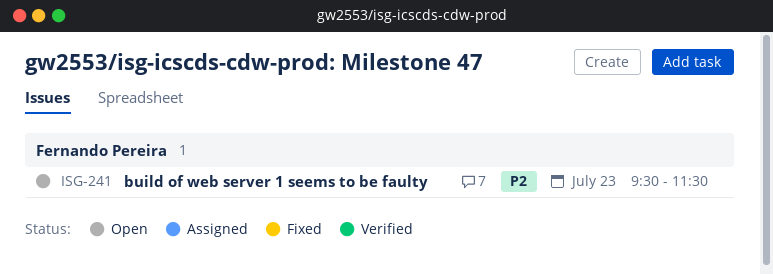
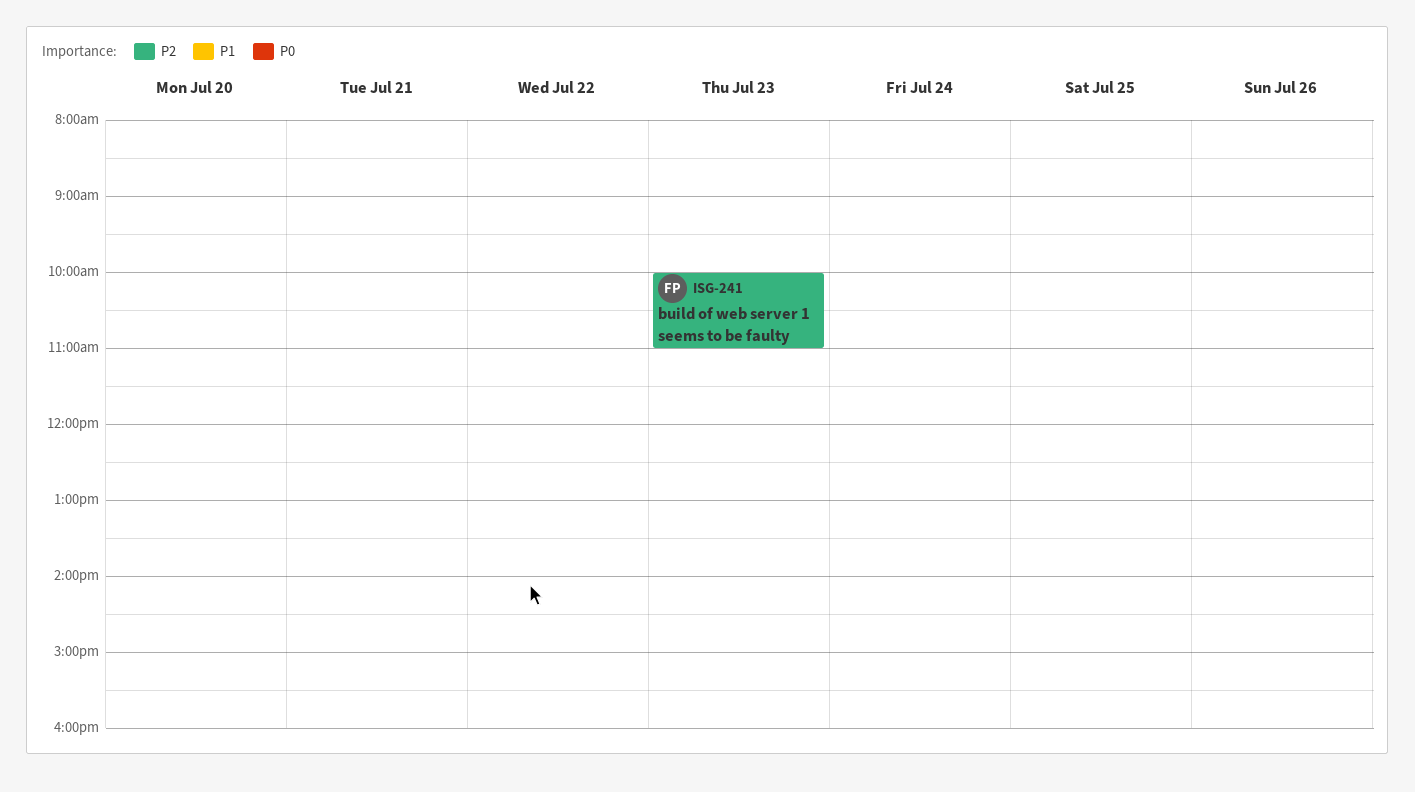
ISG-241, begins: 09:30 -> 10:00
ISG-241, ends: 11:30 -> 11:00

